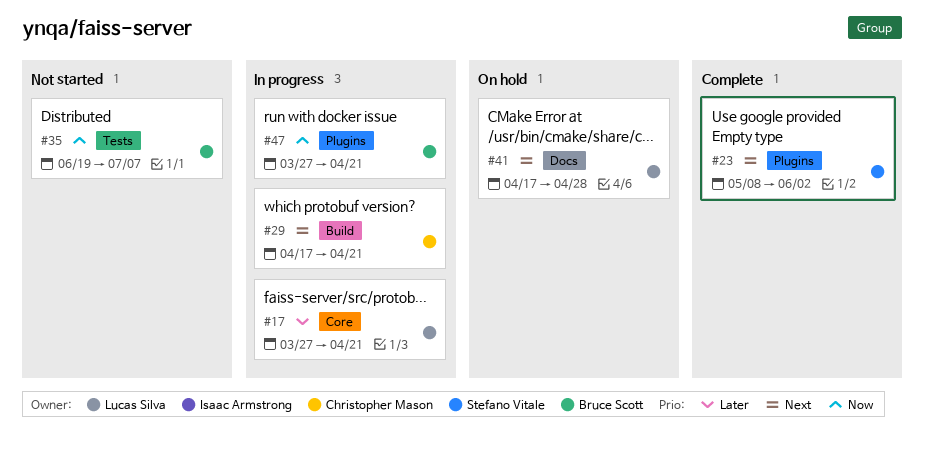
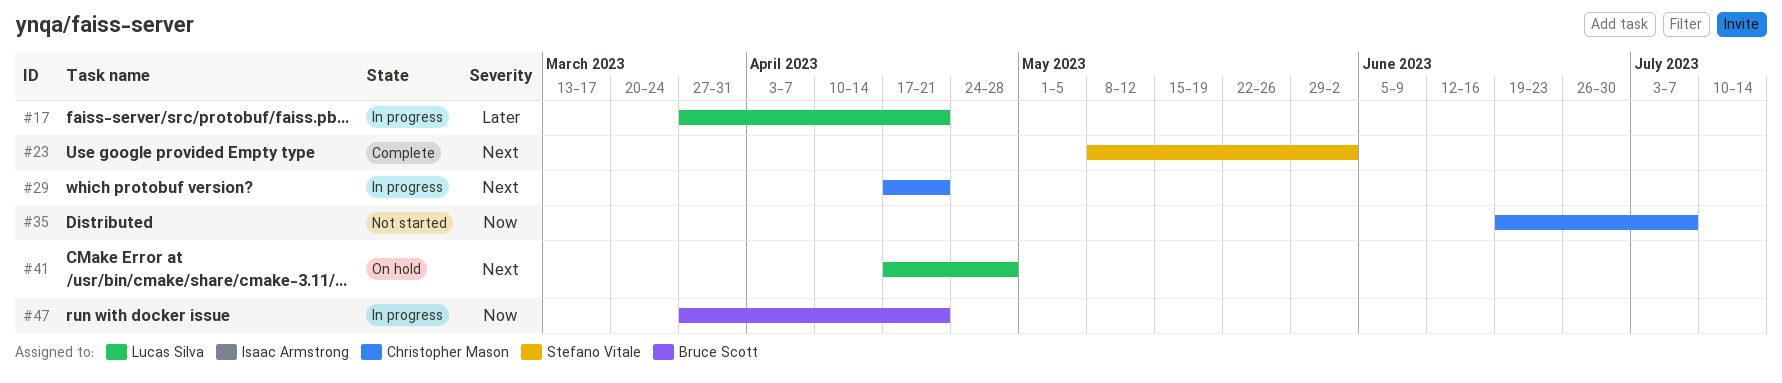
#35, owner: Bruce Scott -> Christopher Mason

